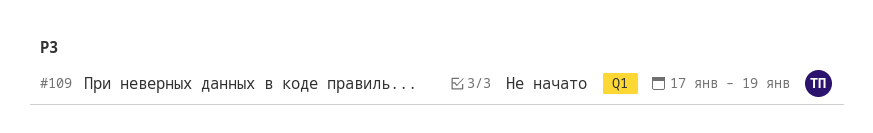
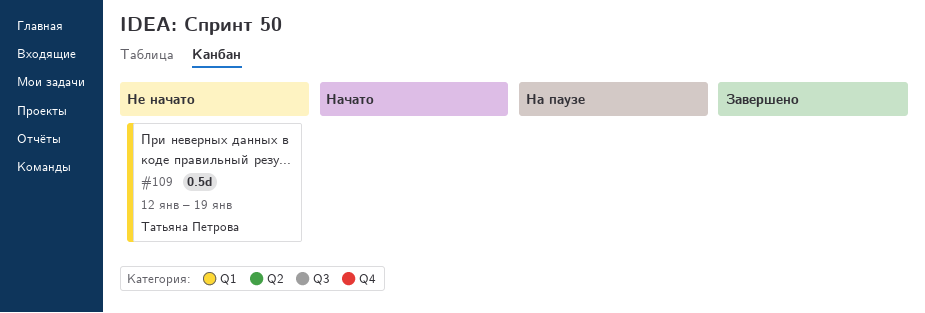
#109, start: Jan 17 -> Jan 12

